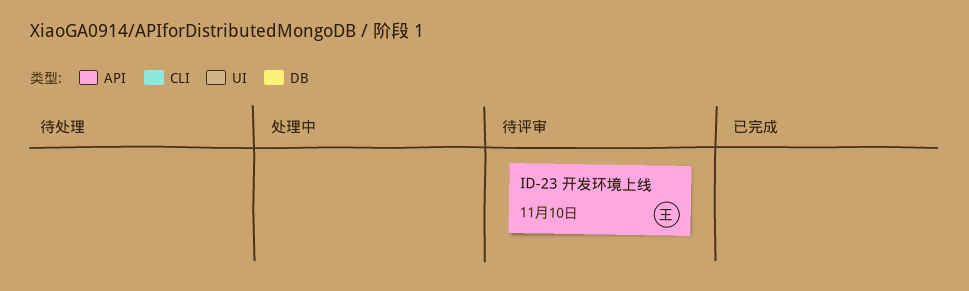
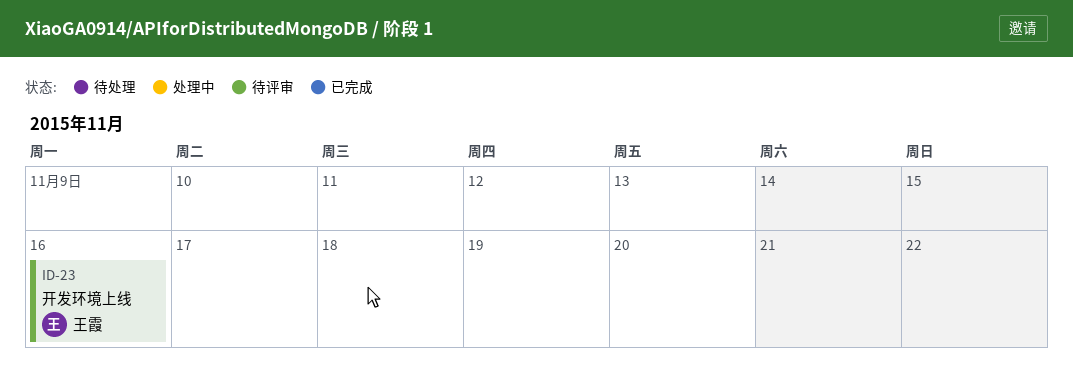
ID-23, due: Nov 10 -> Nov 16

